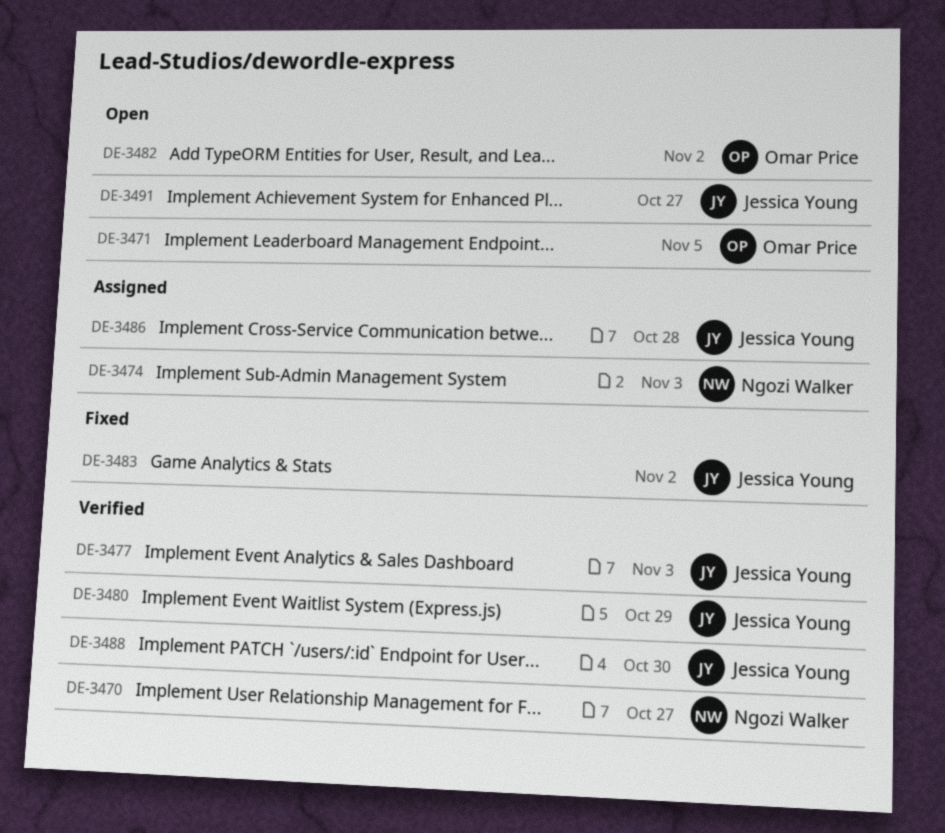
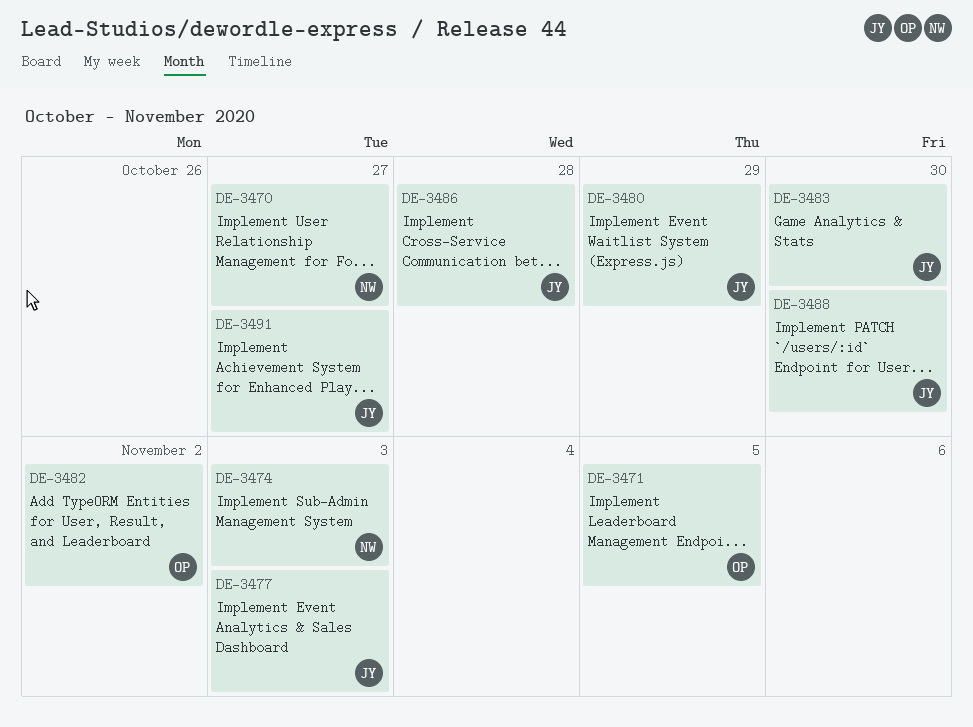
DE-3483, due: Nov 2 -> Oct 30

